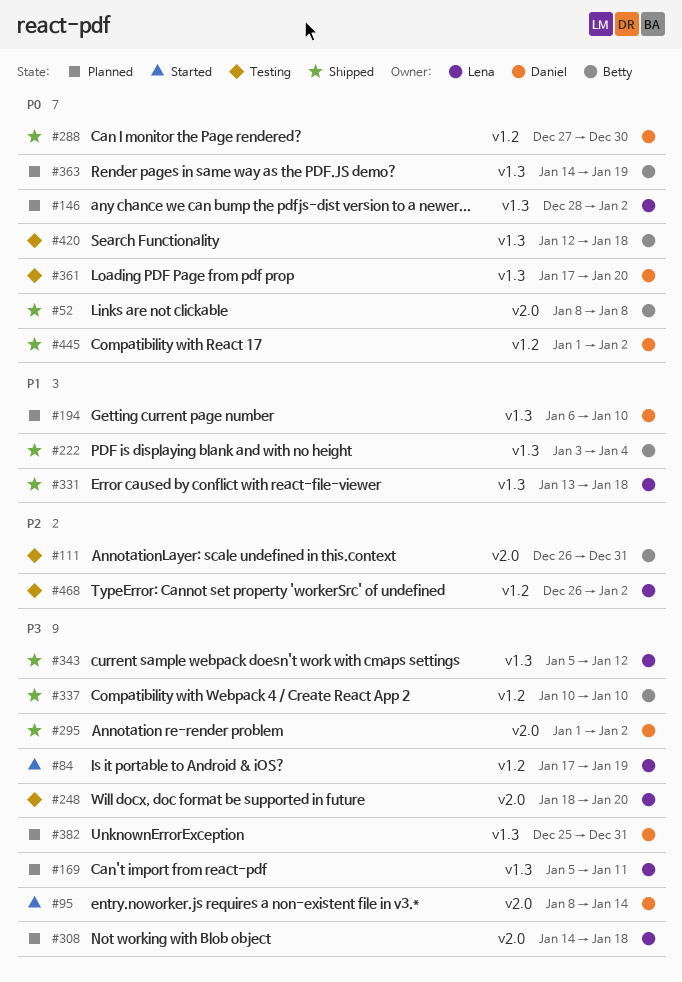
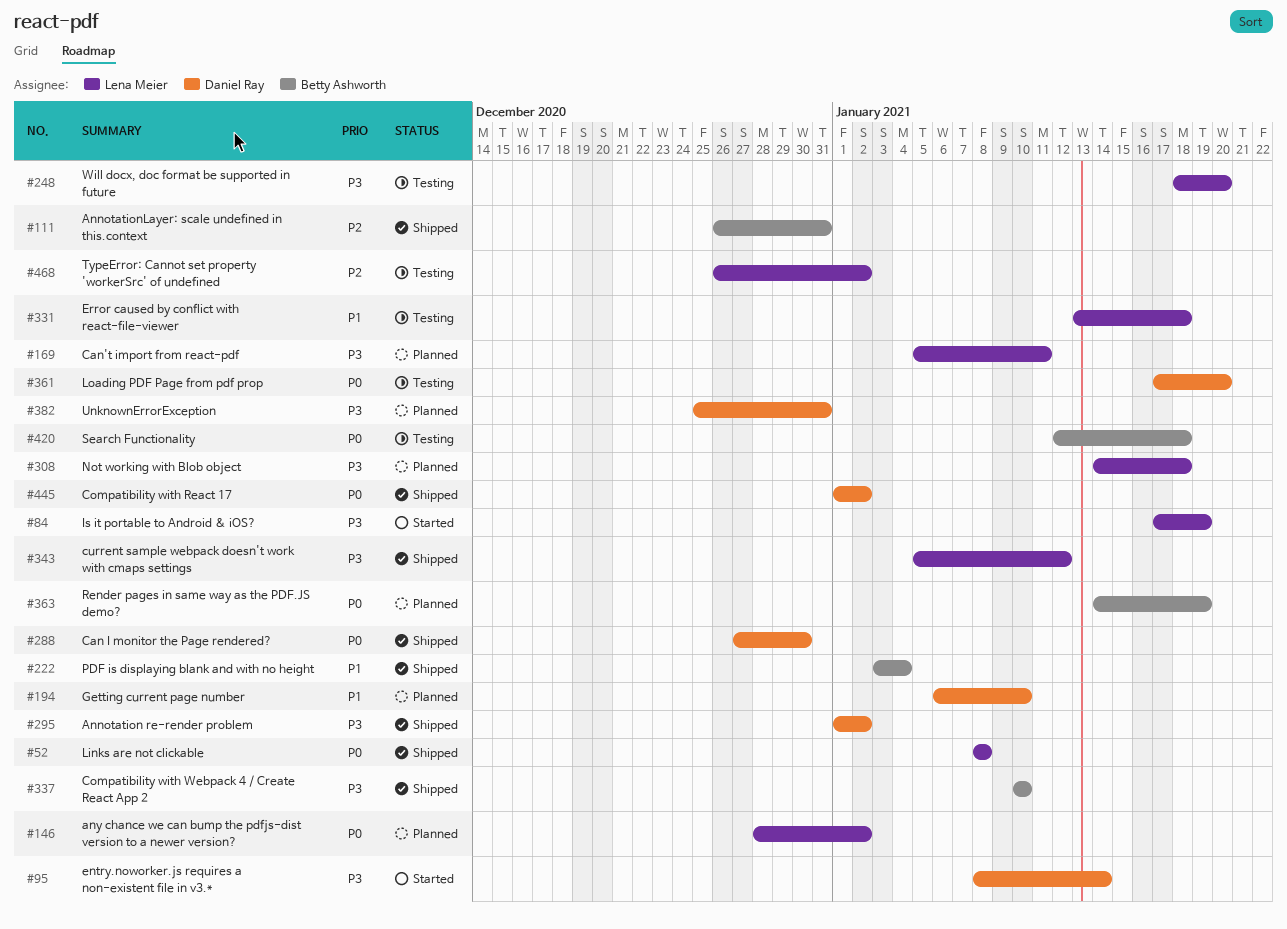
#52, owner: Betty Ashworth -> Lena Meier
#111, status: Testing -> Shipped
#331, status: Shipped -> Testing

